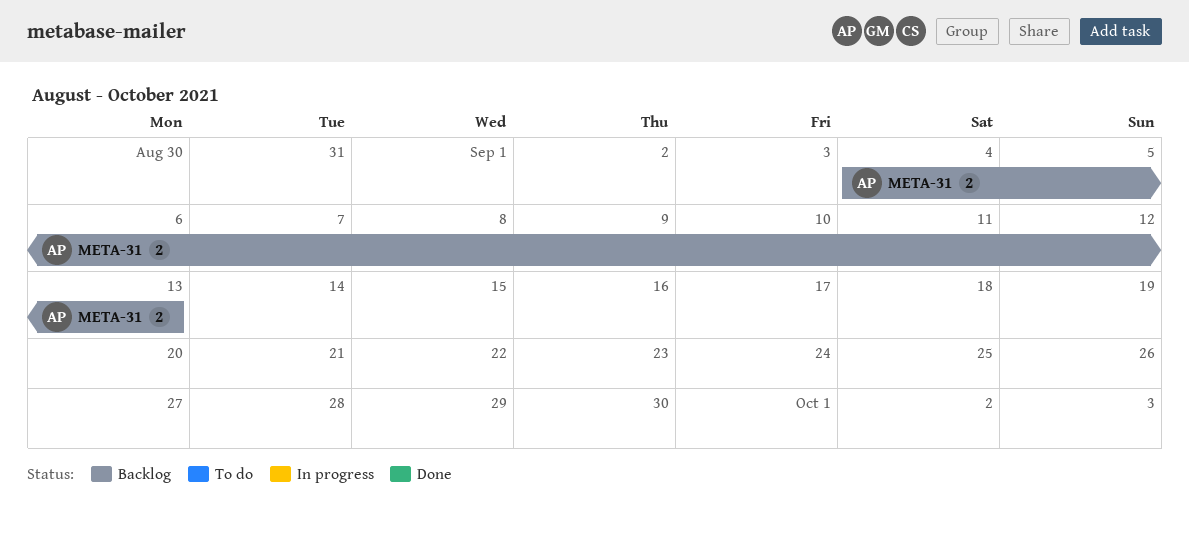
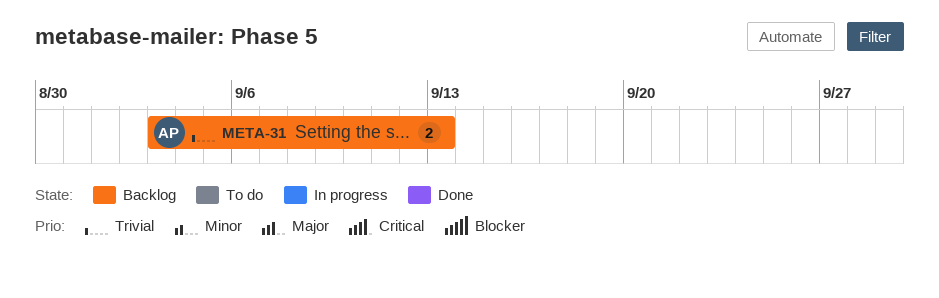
META-31, start: Sep 4 -> Sep 3

